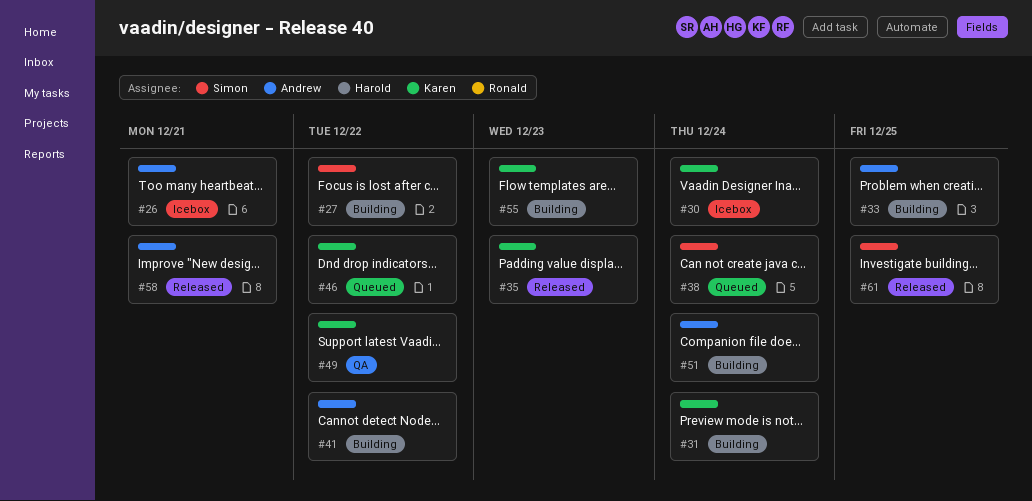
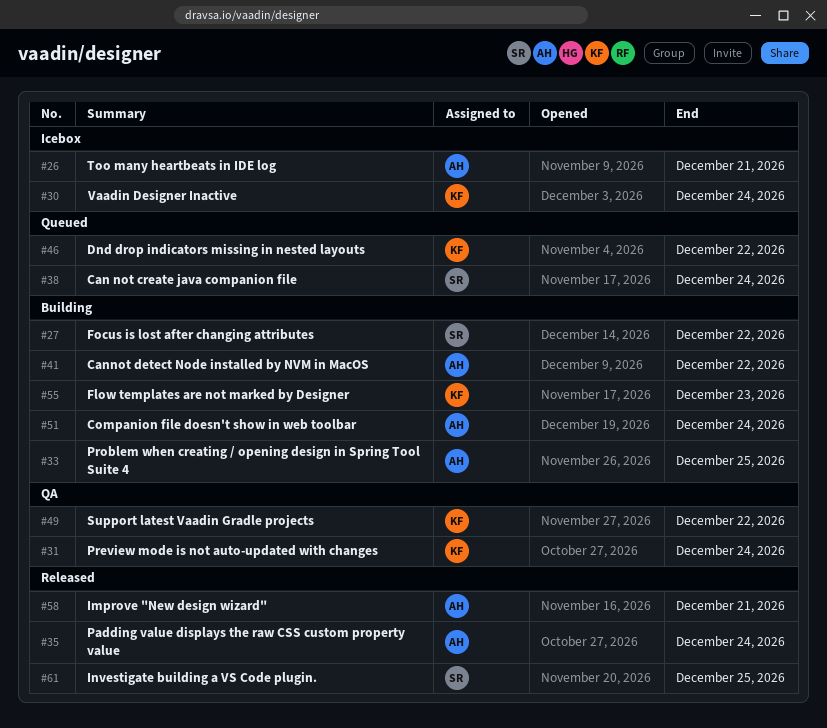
#31, status: Building -> QA
#35, owner: Karen -> Andrew
#35, due: Dec 23 -> Dec 24

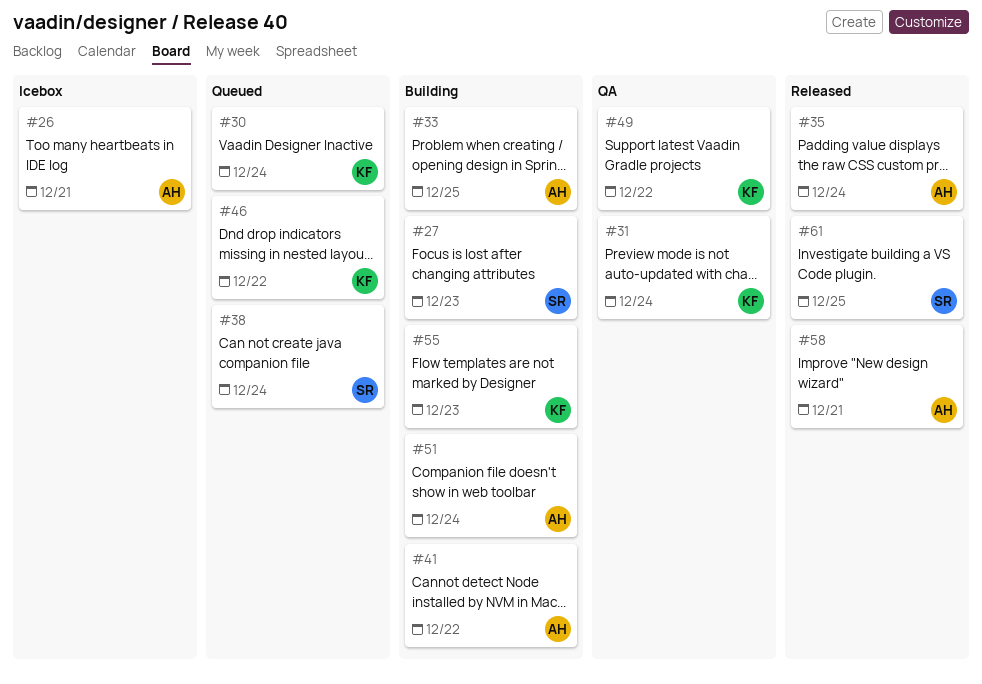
#27, due: Dec 22 -> Dec 23
#30, status: Icebox -> Queued

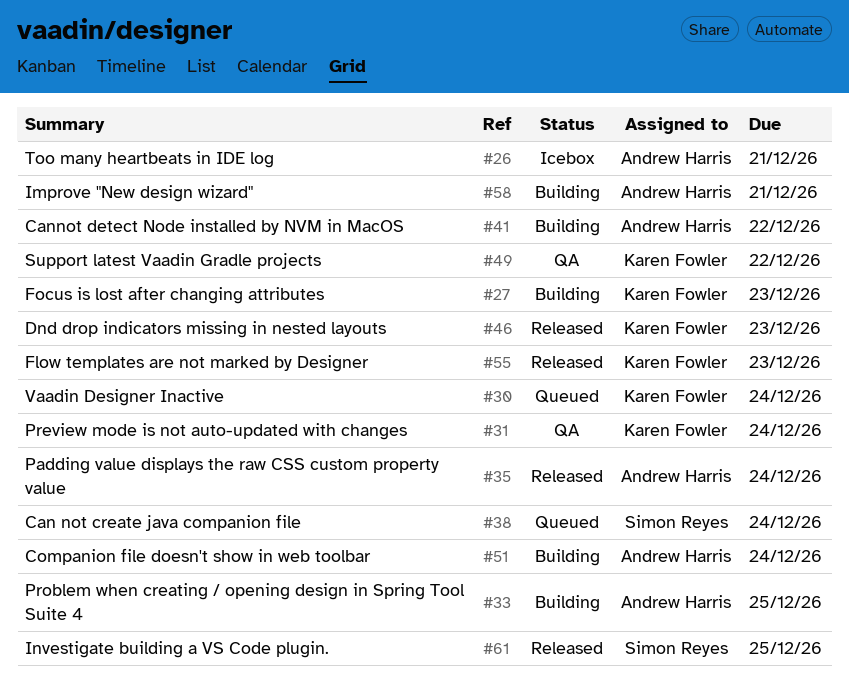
#27, owner: Simon Reyes -> Karen Fowler
#46, status: Queued -> Released
#46, due: Dec 22 -> Dec 23
#55, status: Building -> Released
#58, status: Released -> Building

